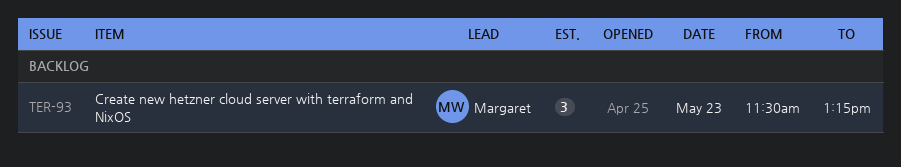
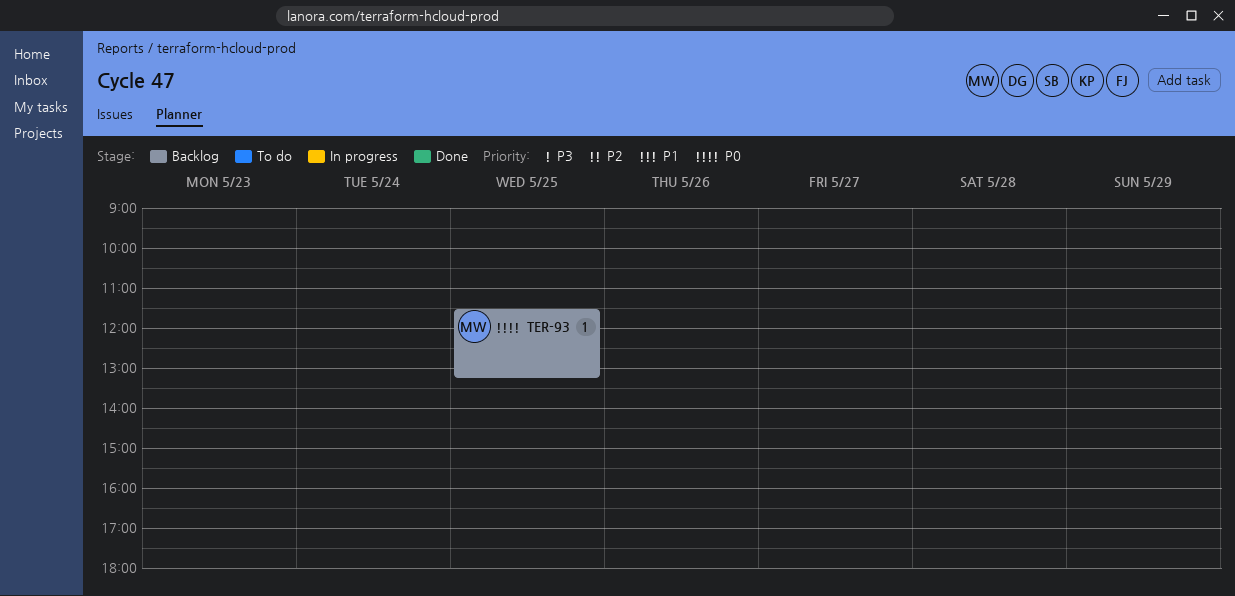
TER-93, estimate: 3 -> 1
TER-93, day: May 23 -> May 25

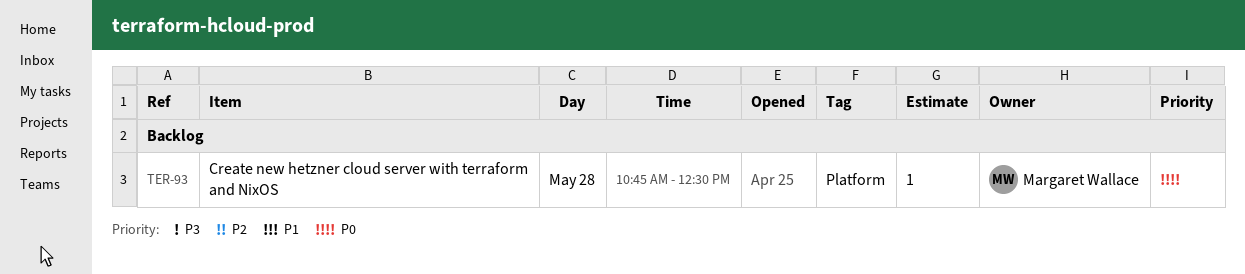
TER-93, day: May 25 -> May 28
TER-93, begins: 11:30 -> 10:45
TER-93, ends: 13:15 -> 12:30

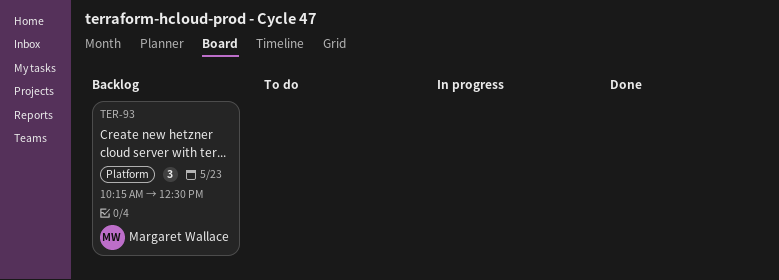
TER-93, estimate: 1 -> 3
TER-93, day: May 28 -> May 23
TER-93, begins: 10:45 -> 10:15

